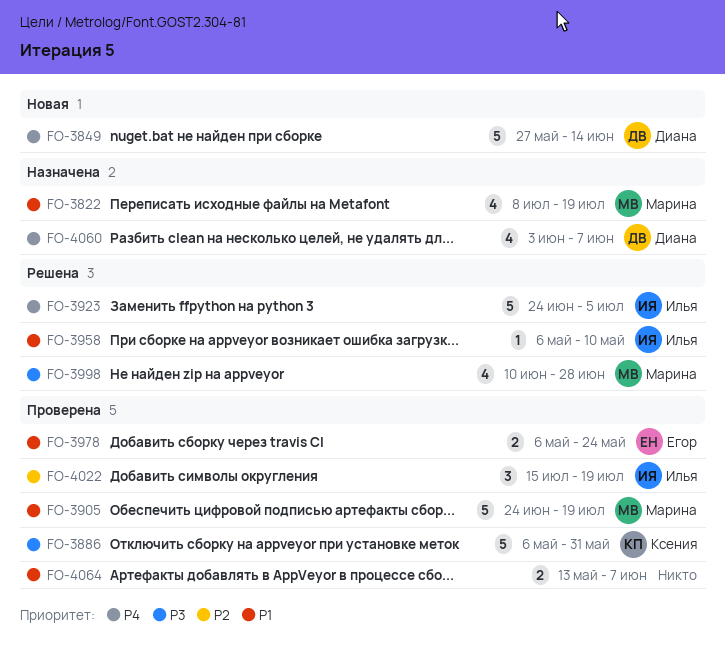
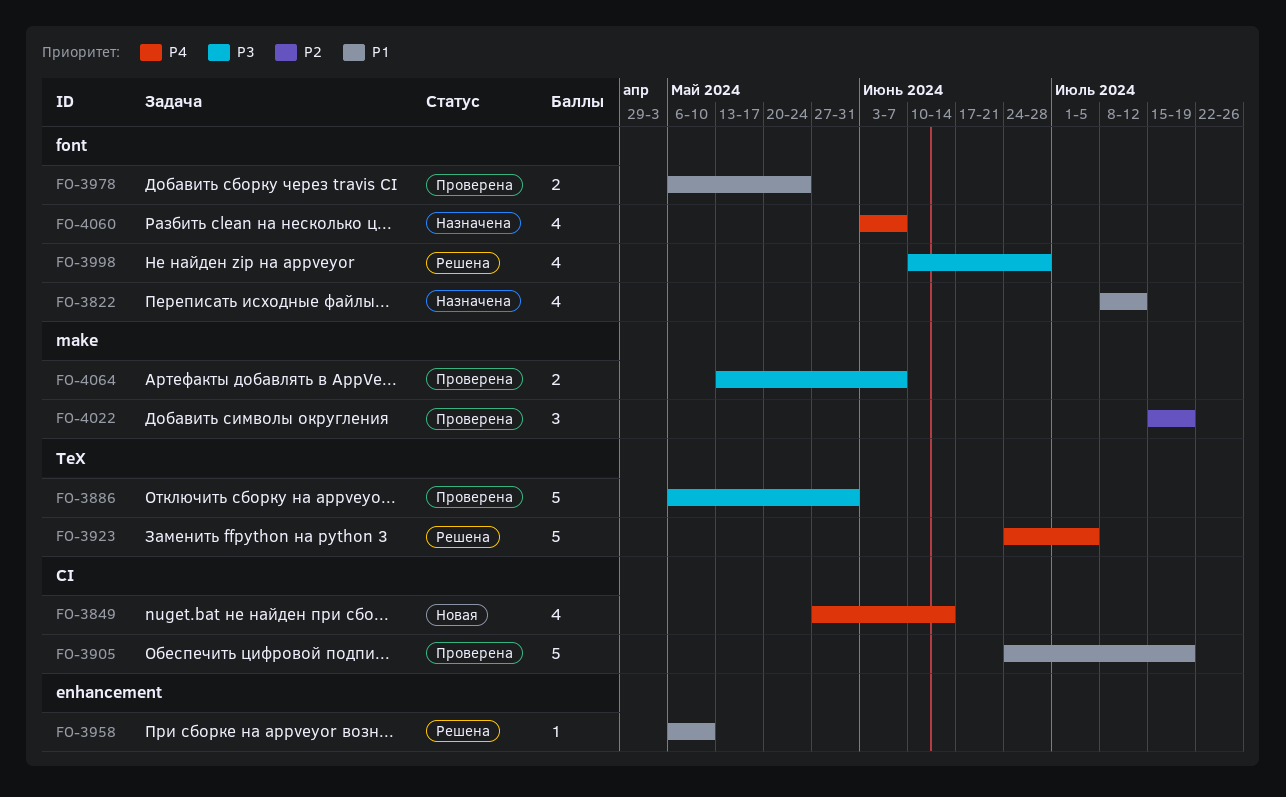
FO-3822, due: Jul 19 -> Jul 12
FO-3849, estimate: 5 -> 4
FO-4064, priority: P1 -> P3

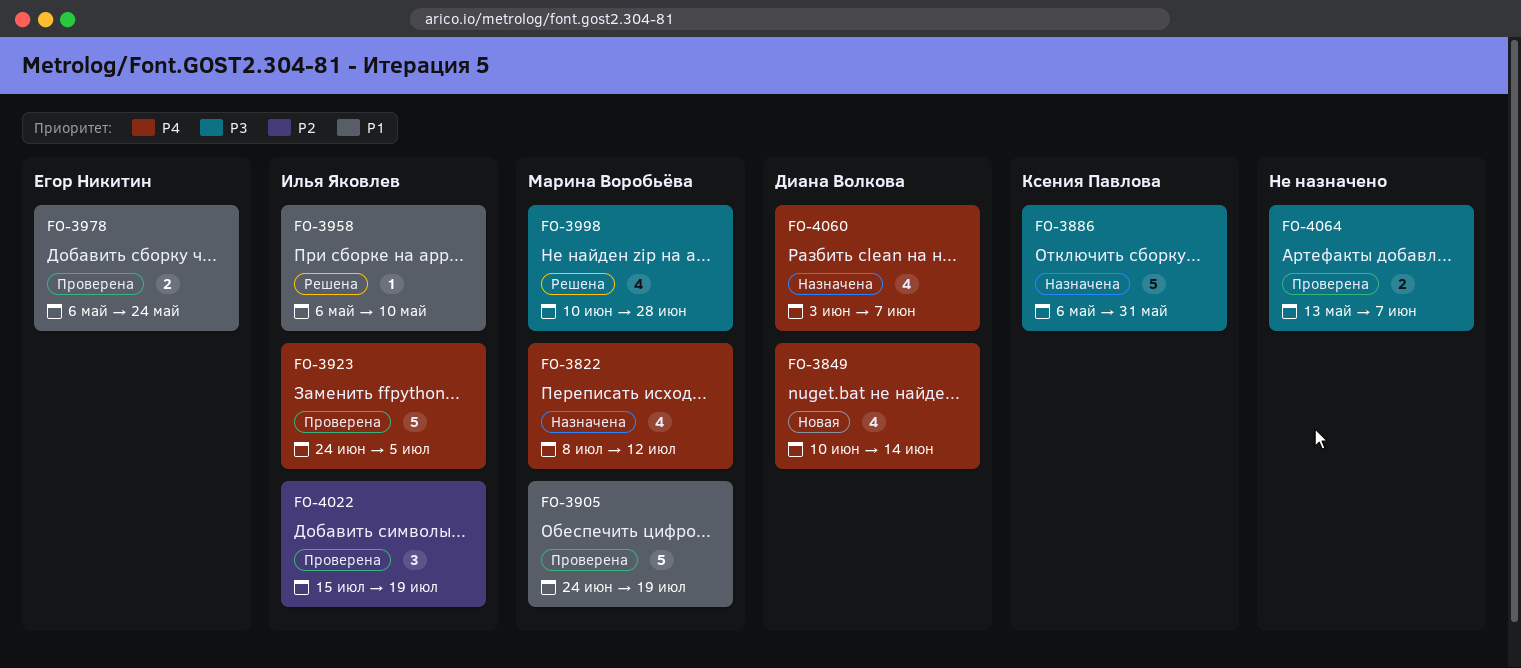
FO-3822, priority: P1 -> P4
FO-3849, start: May 27 -> Jun 10
FO-3886, status: Проверена -> Назначена
FO-3923, status: Решена -> Проверена

